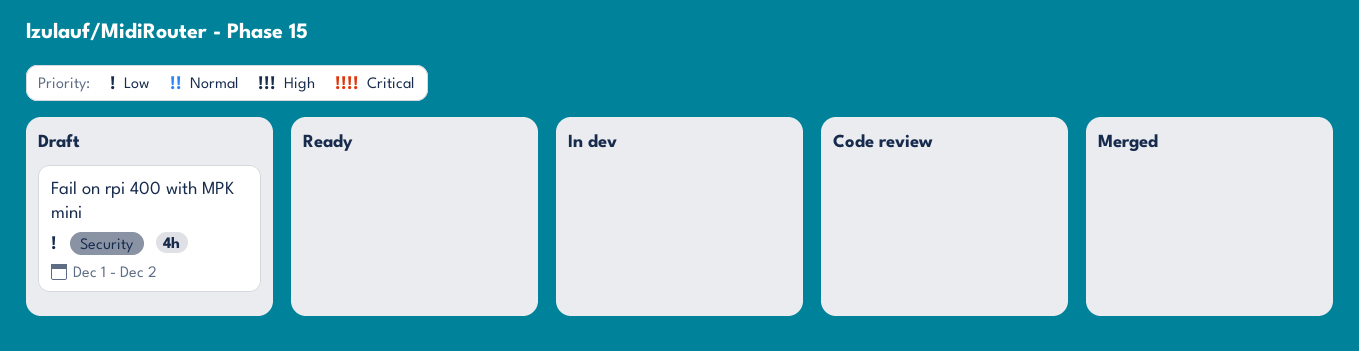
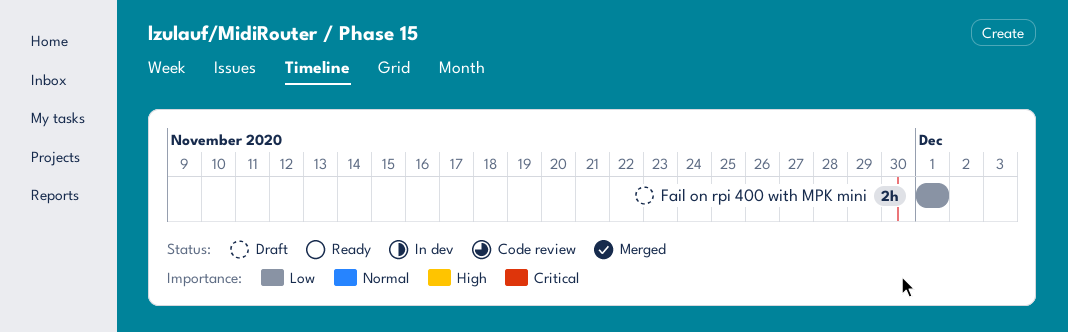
Fail on rpi 400 with MPK mini, estimate: 4h -> 2h
Fail on rpi 400 with MPK mini, due: Dec 2 -> Dec 1

